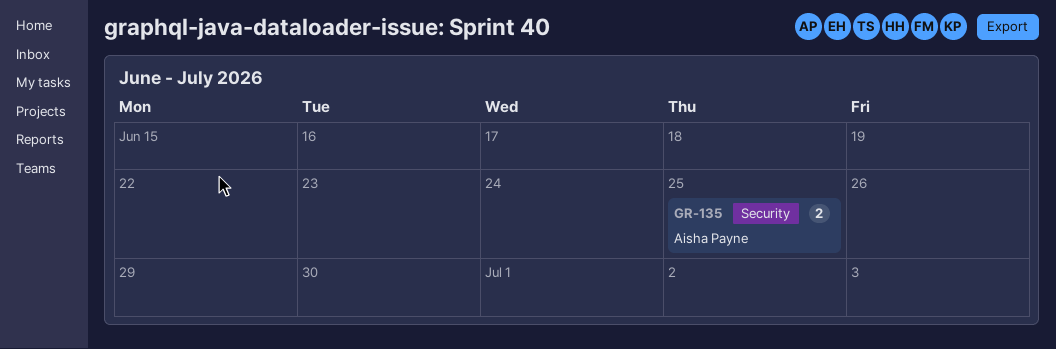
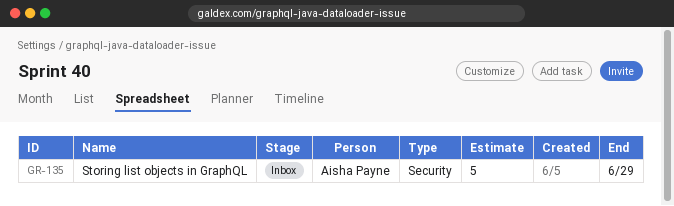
GR-135, estimate: 2 -> 5
GR-135, due: Jun 25 -> Jun 29

